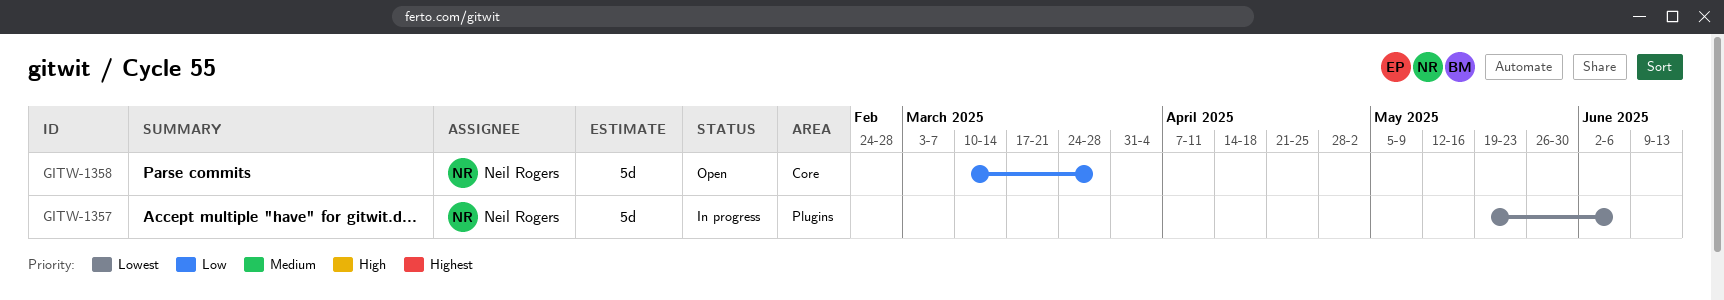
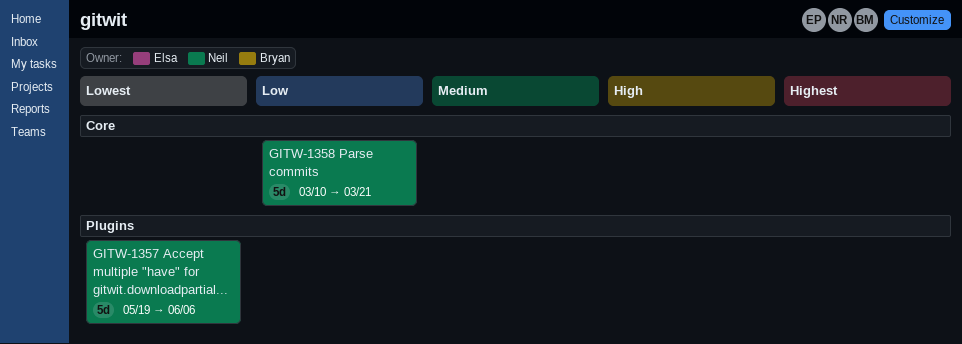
GITW-1358, due: Mar 28 -> Mar 21

